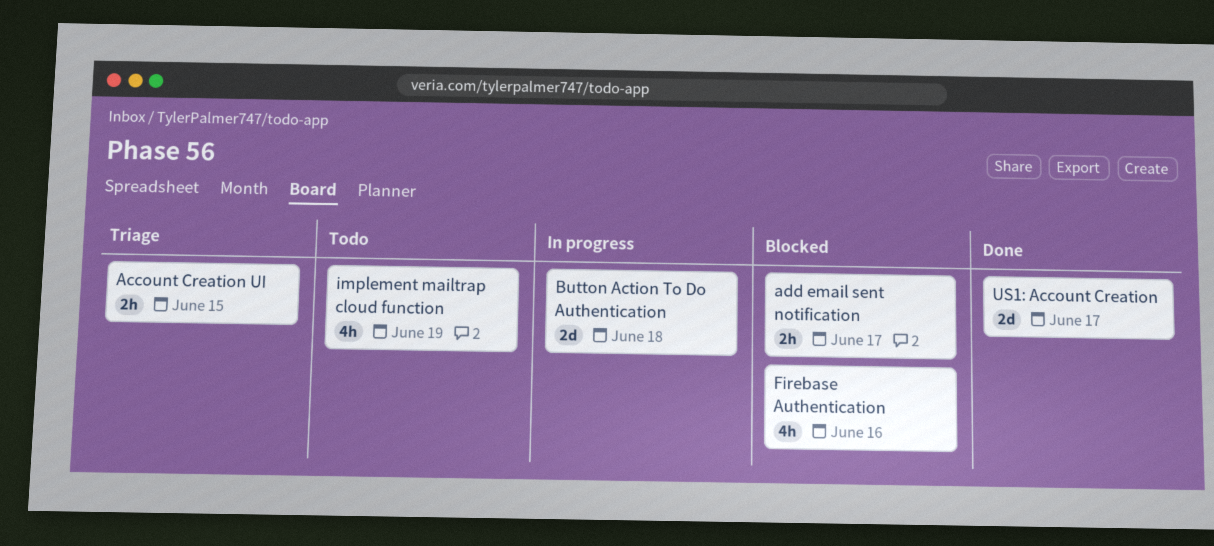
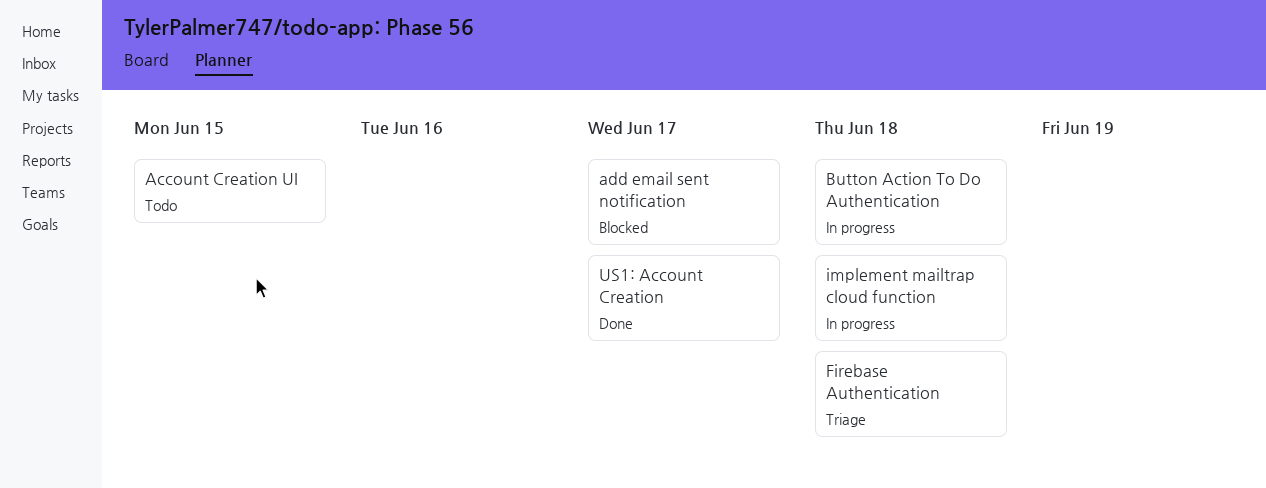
Account Creation UI, status: Triage -> Todo
Firebase Authentication, status: Blocked -> Triage
Firebase Authentication, due: Jun 16 -> Jun 18
implement mailtrap cloud function, status: Todo -> In progress
implement mailtrap cloud function, due: Jun 19 -> Jun 18

